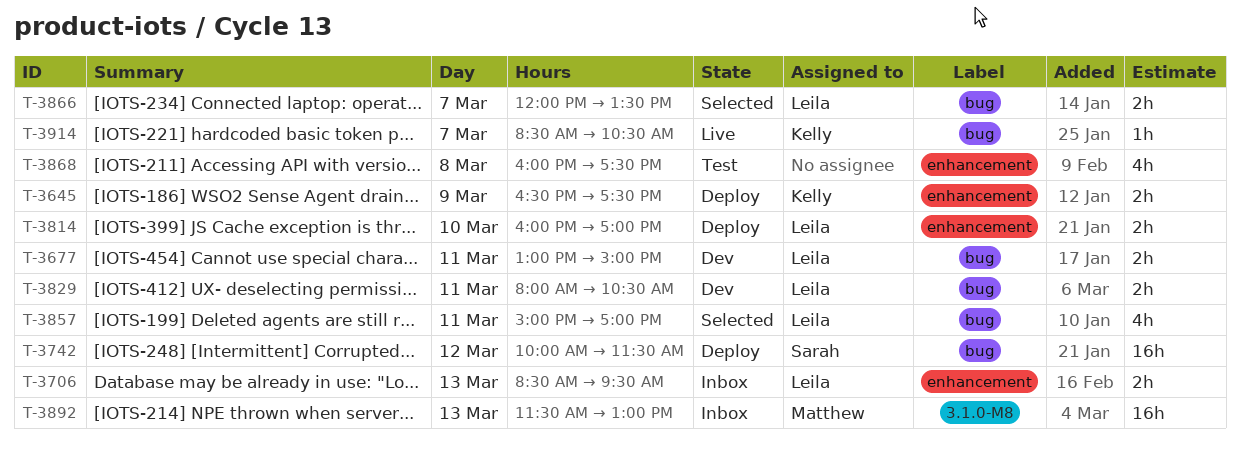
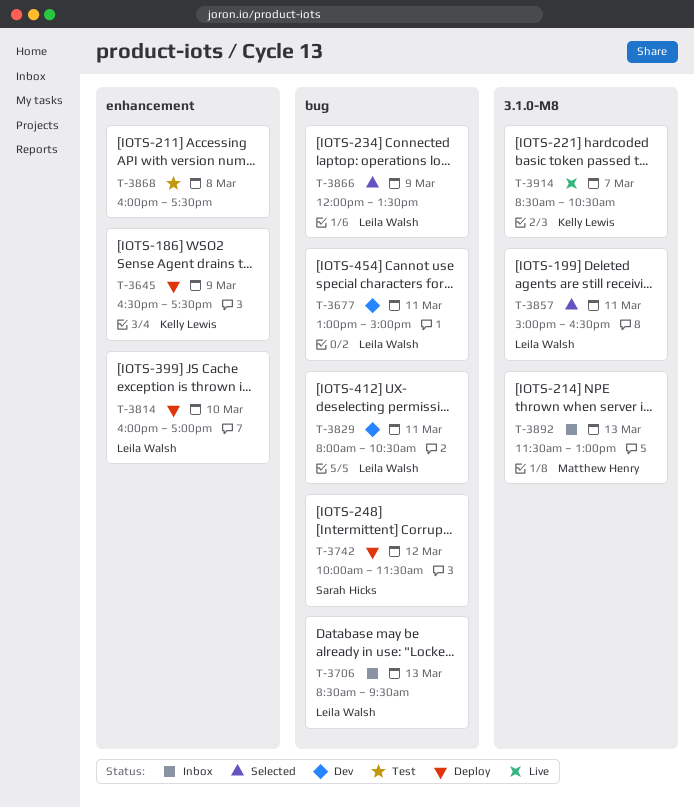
T-3706, label: enhancement -> bug
T-3857, label: bug -> 3.1.0-M8
T-3857, ends: 17:00 -> 16:30
T-3866, day: Mar 7 -> Mar 9
T-3914, label: bug -> 3.1.0-M8

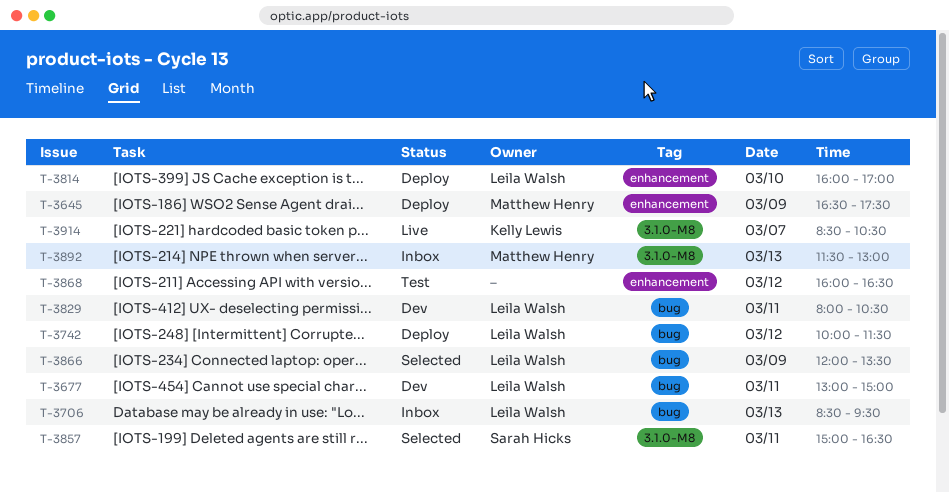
T-3645, owner: Kelly Lewis -> Matthew Henry
T-3742, owner: Sarah Hicks -> Leila Walsh
T-3857, owner: Leila Walsh -> Sarah Hicks
T-3868, day: Mar 8 -> Mar 12
T-3868, ends: 17:30 -> 16:30

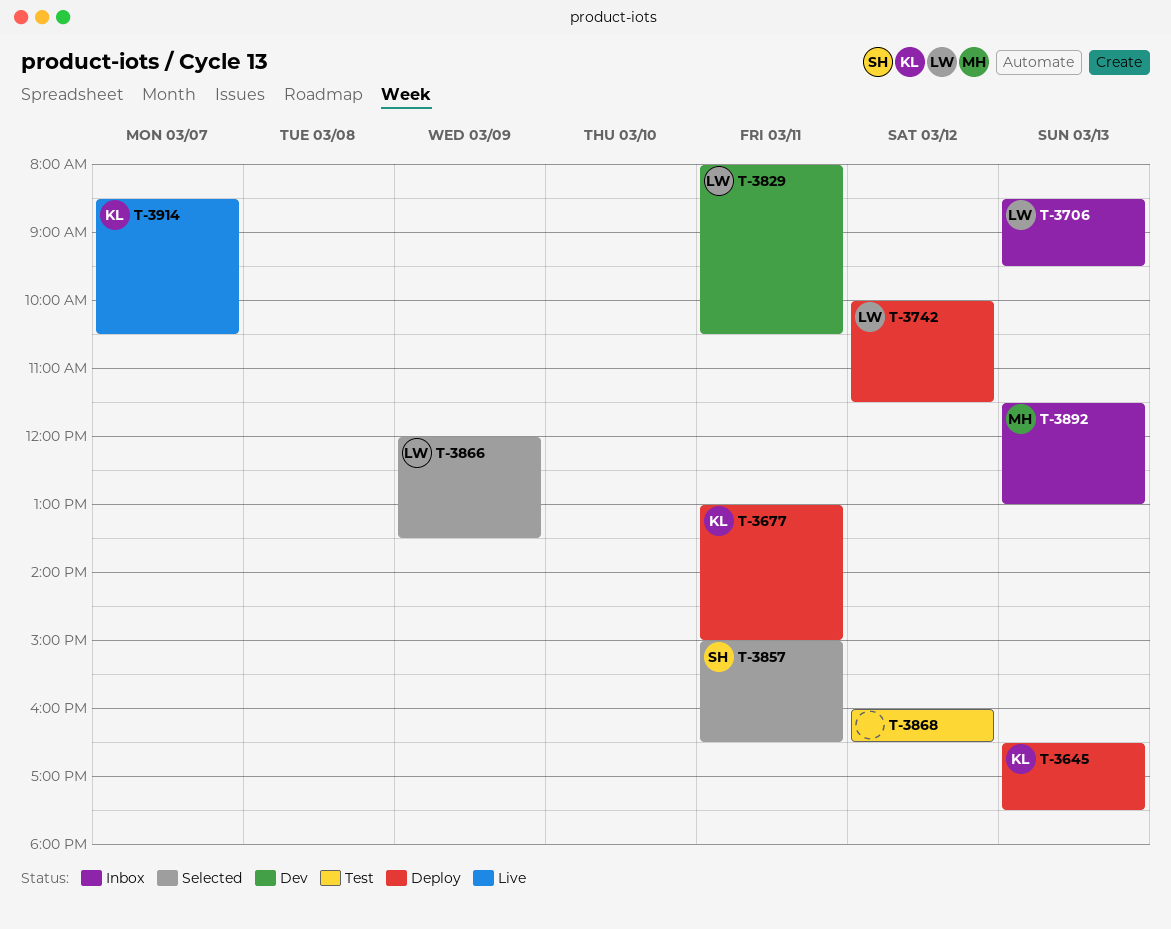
T-3645, owner: Matthew Henry -> Kelly Lewis
T-3645, day: Mar 9 -> Mar 13
T-3677, status: Dev -> Deploy
T-3677, owner: Leila Walsh -> Kelly Lewis
T-3814: present -> none

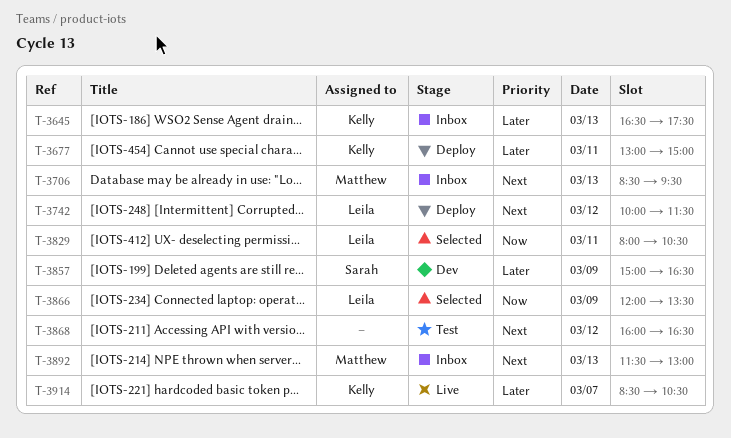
T-3645, status: Deploy -> Inbox
T-3706, owner: Leila -> Matthew
T-3829, status: Dev -> Selected
T-3857, status: Selected -> Dev
T-3857, day: Mar 11 -> Mar 9

